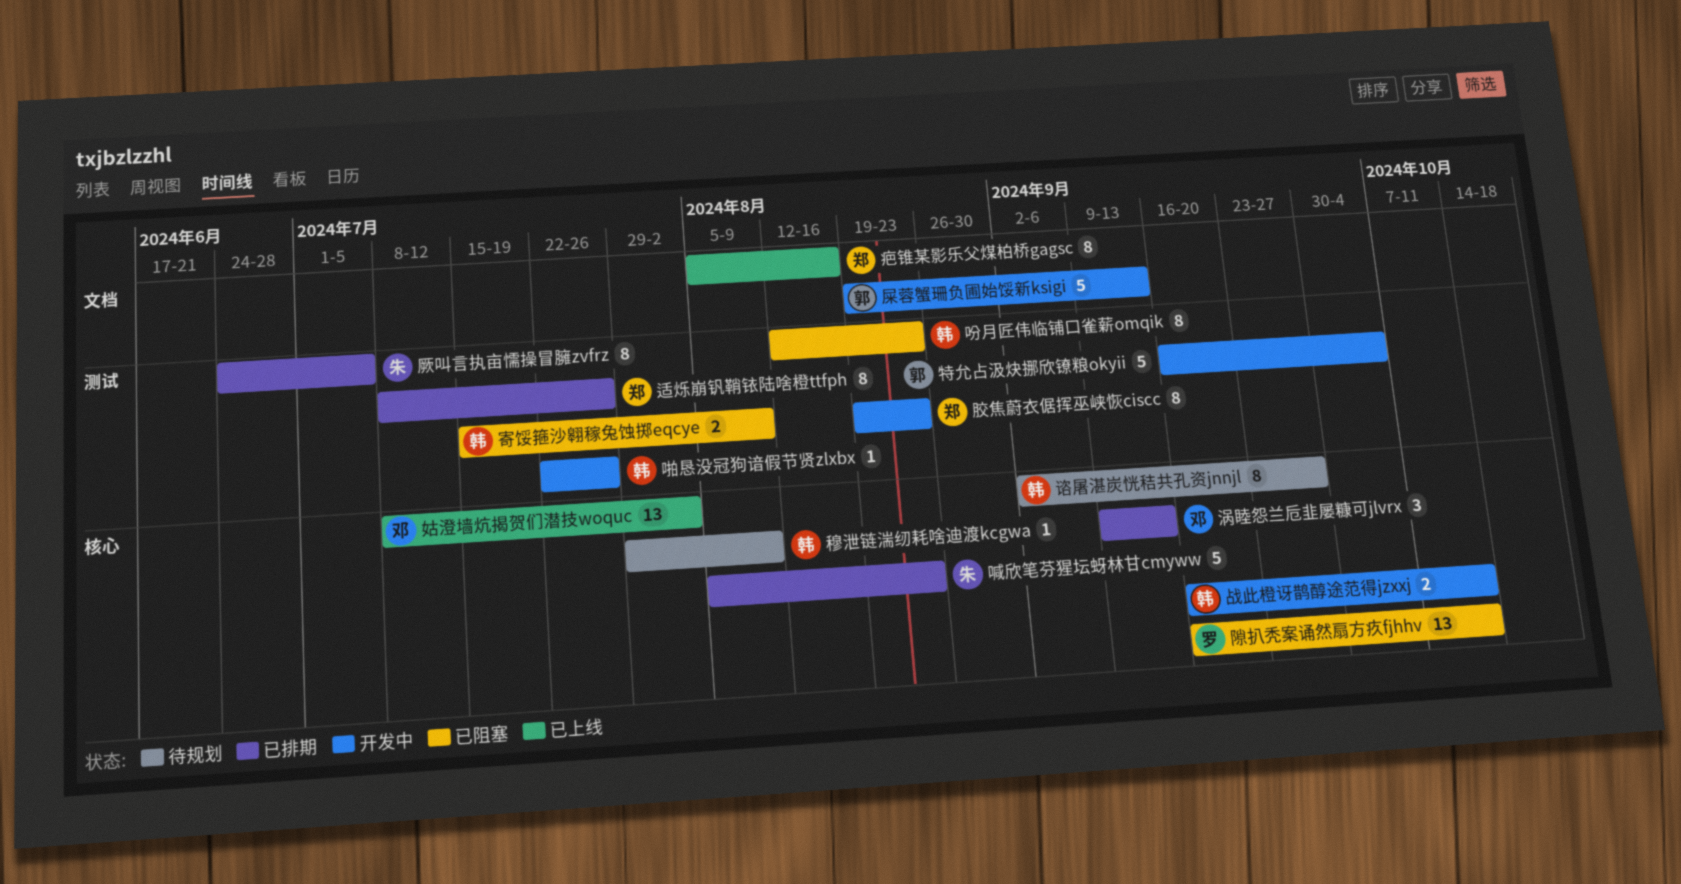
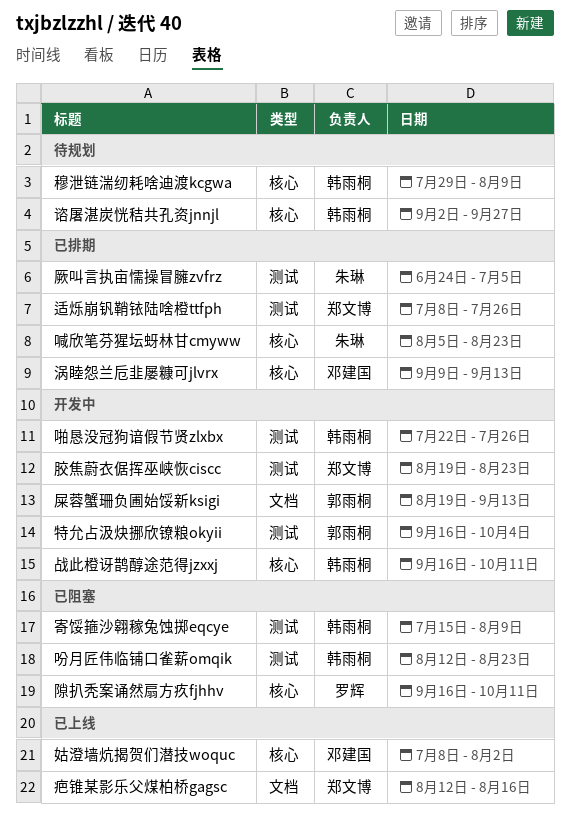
疤锥某影乐父煤柏桥gagsc, start: Aug 5 -> Aug 12

